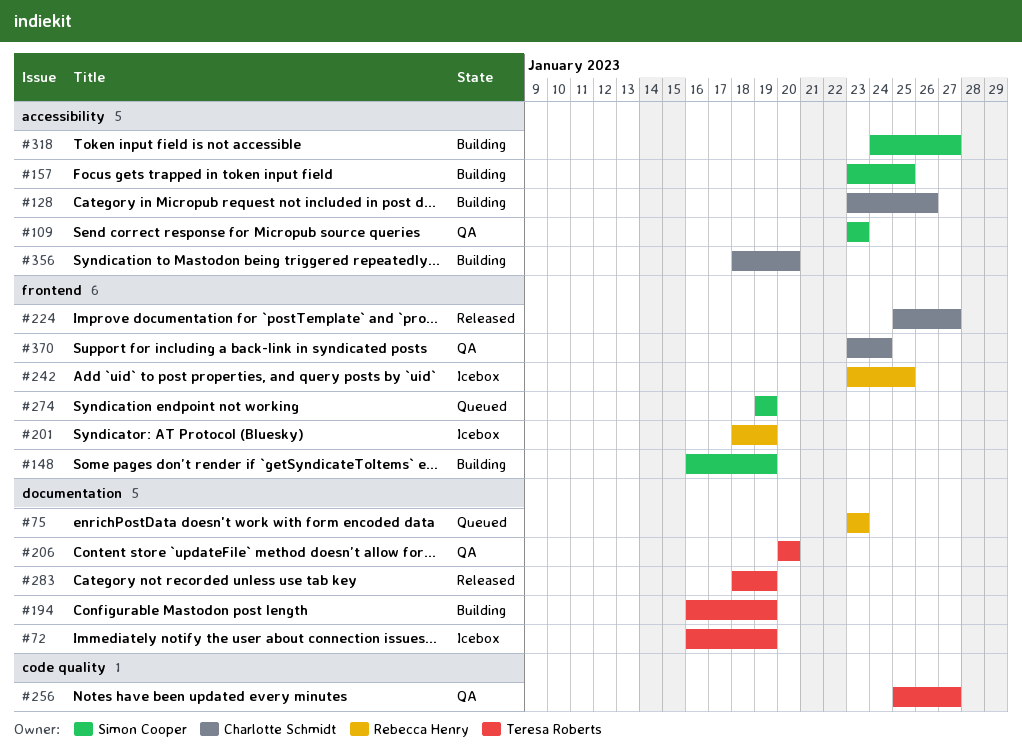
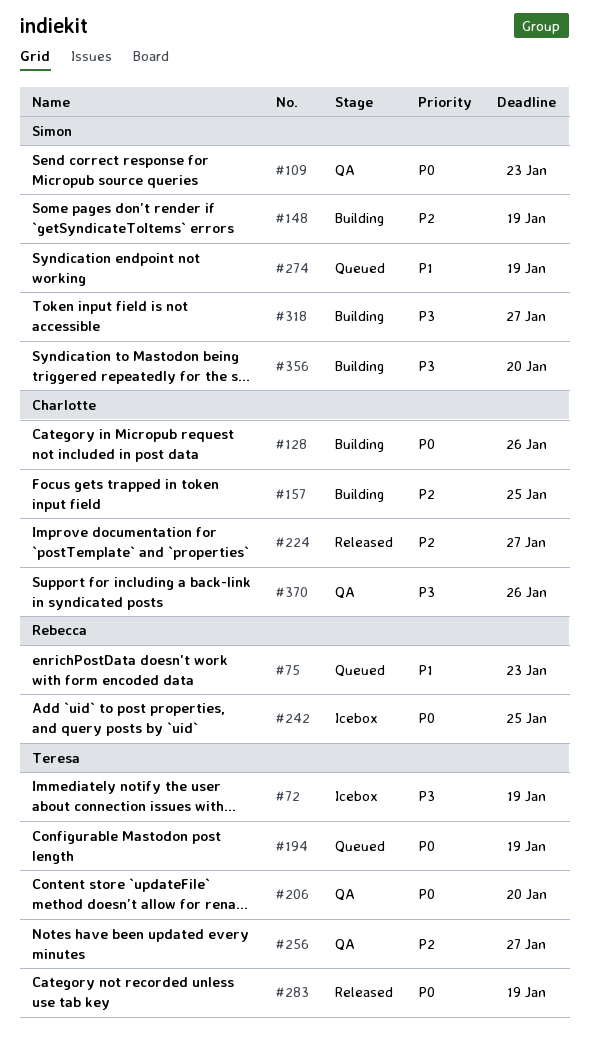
#157, owner: Simon Cooper -> Charlotte Schmidt
#194, status: Building -> Queued
#201: present -> none
#356, owner: Charlotte Schmidt -> Simon Cooper
#370, due: Jan 24 -> Jan 26

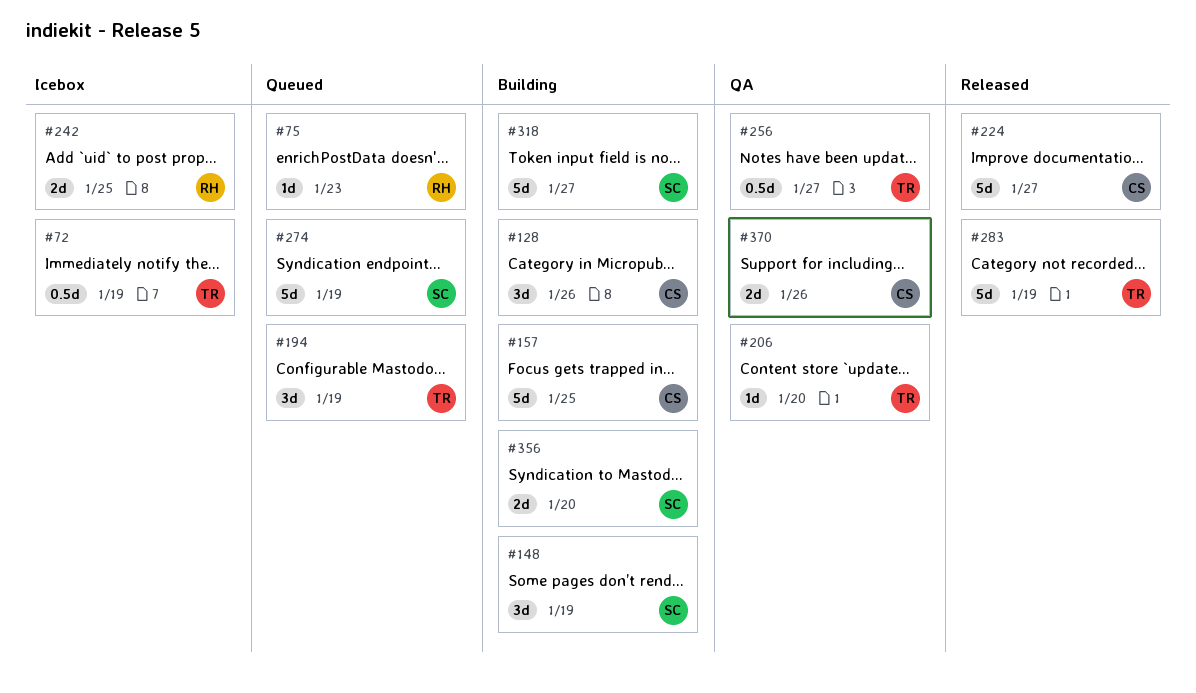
#109: present -> none

